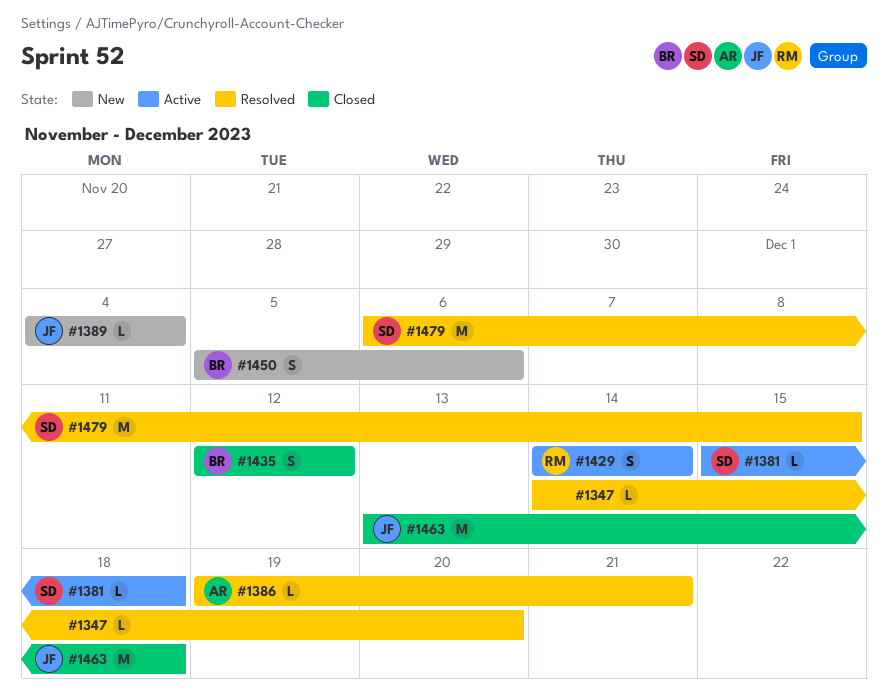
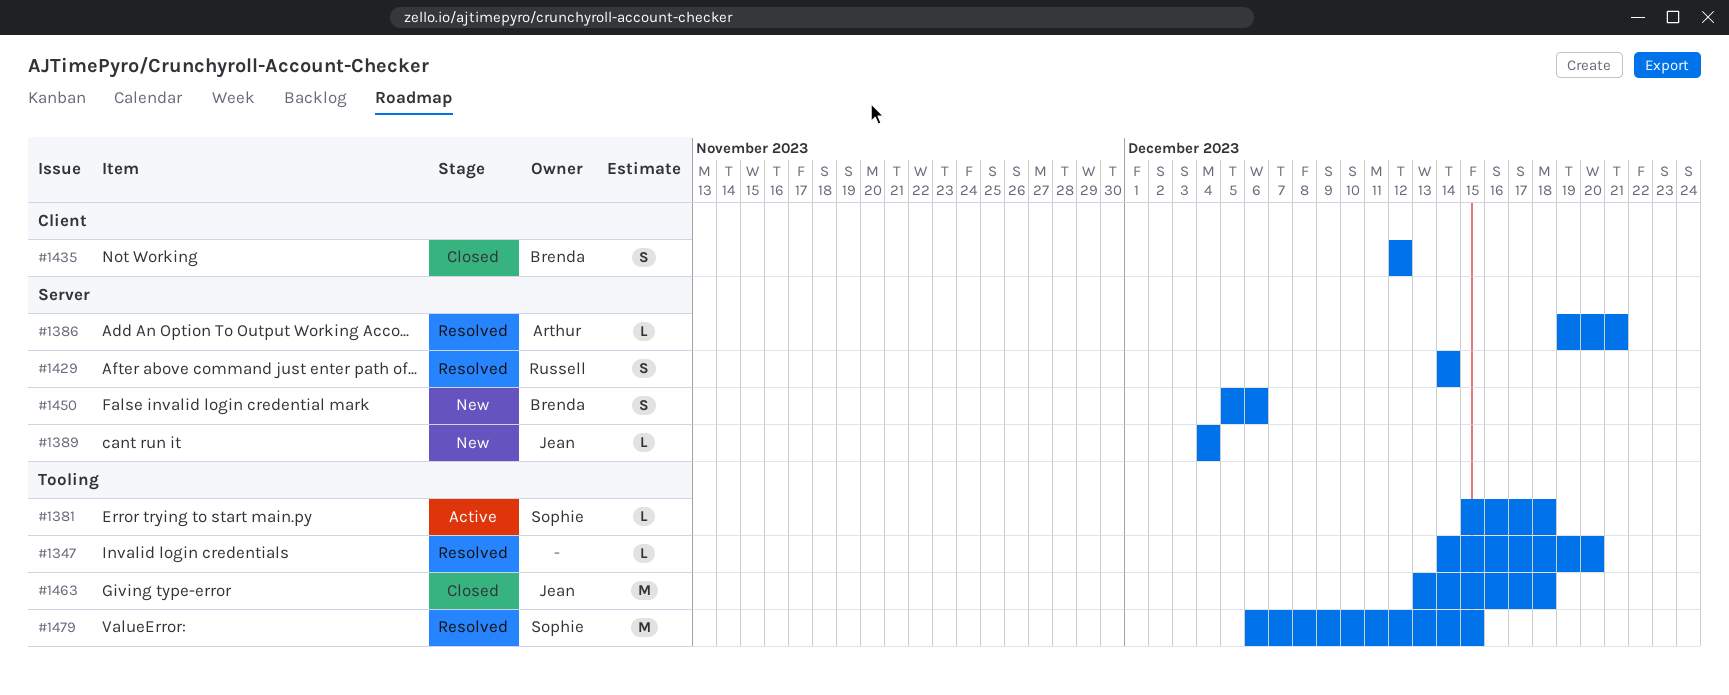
#1429, status: Active -> Resolved

